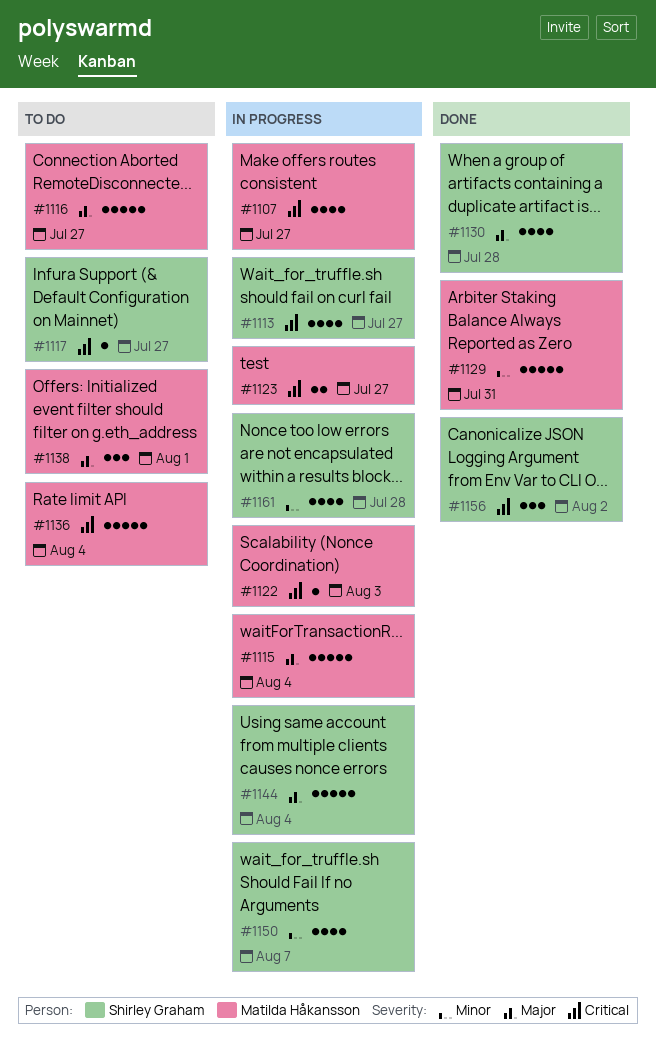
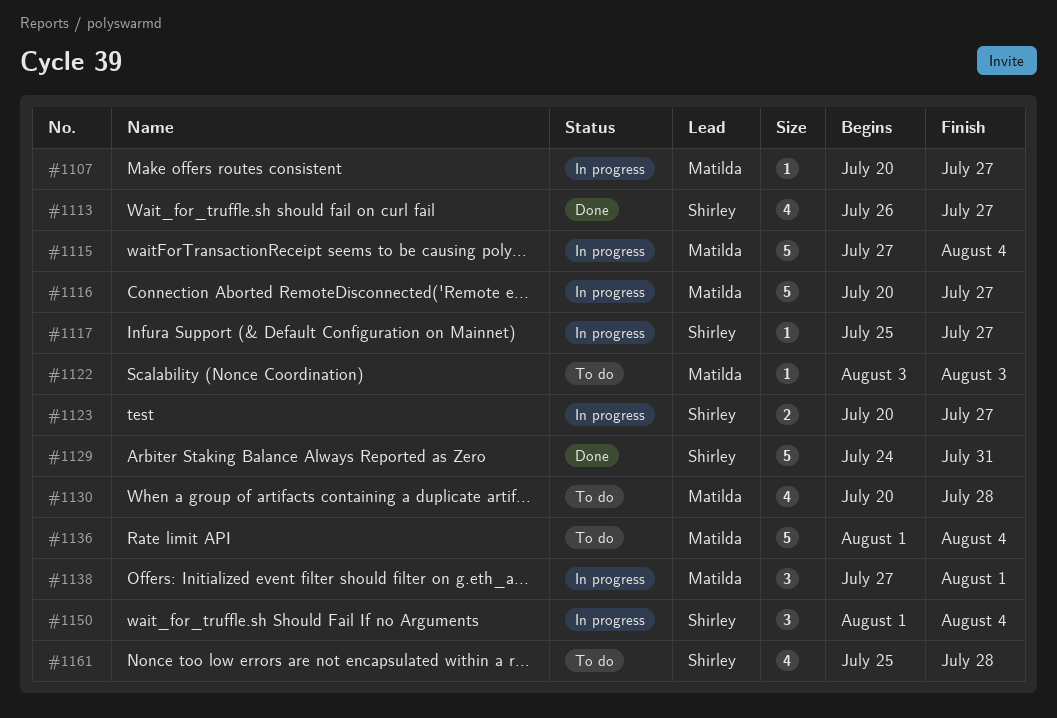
#1107, estimate: 4 -> 1
#1113, status: In progress -> Done
#1116, status: To do -> In progress
#1117, status: To do -> In progress
#1122, status: In progress -> To do
#1123, owner: Matilda Håkansson -> Shirley Graham
#1129, owner: Matilda Håkansson -> Shirley Graham
#1130, status: Done -> To do
#1130, owner: Shirley Graham -> Matilda Håkansson
#1138, status: To do -> In progress
#1144: present -> none
#1150, estimate: 4 -> 3
#1150, due: Aug 7 -> Aug 4
#1156: present -> none
#1161, status: In progress -> To do

